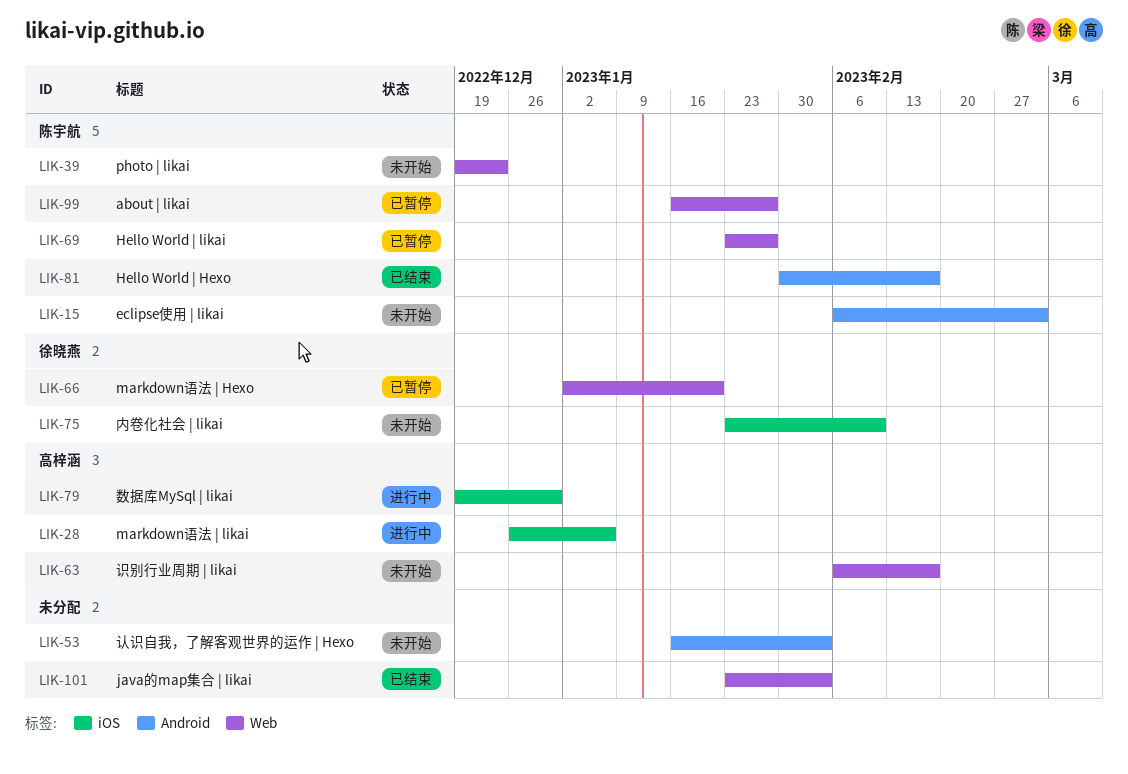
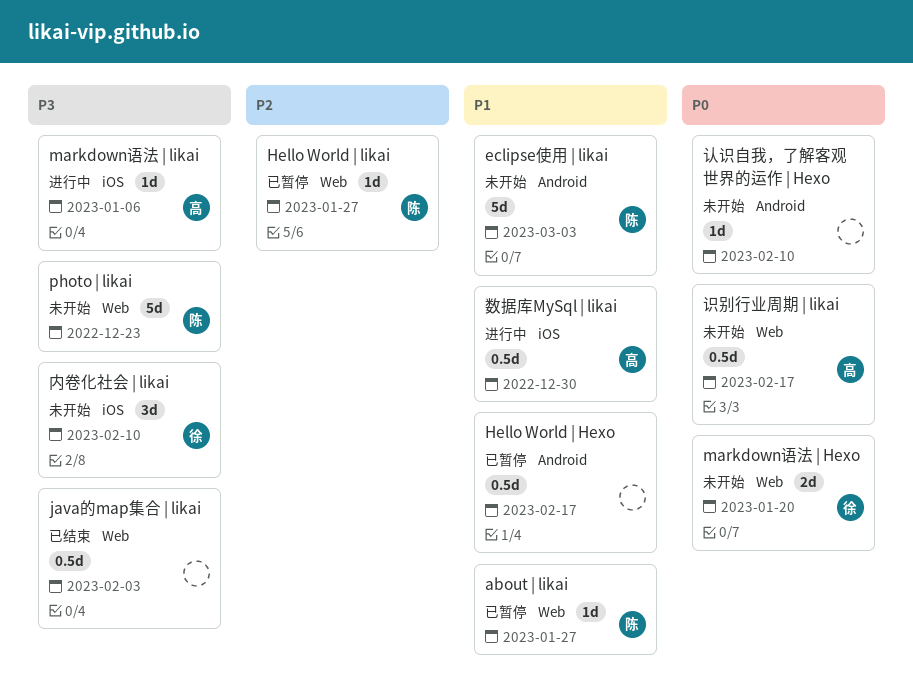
Hello World | Hexo, status: 已结束 -> 已暂停
Hello World | Hexo, owner: 陈宇航 -> none
markdown语法 | Hexo, status: 已暂停 -> 未开始
认识自我，了解客观世界的运作 | Hexo, due: Feb 3 -> Feb 10

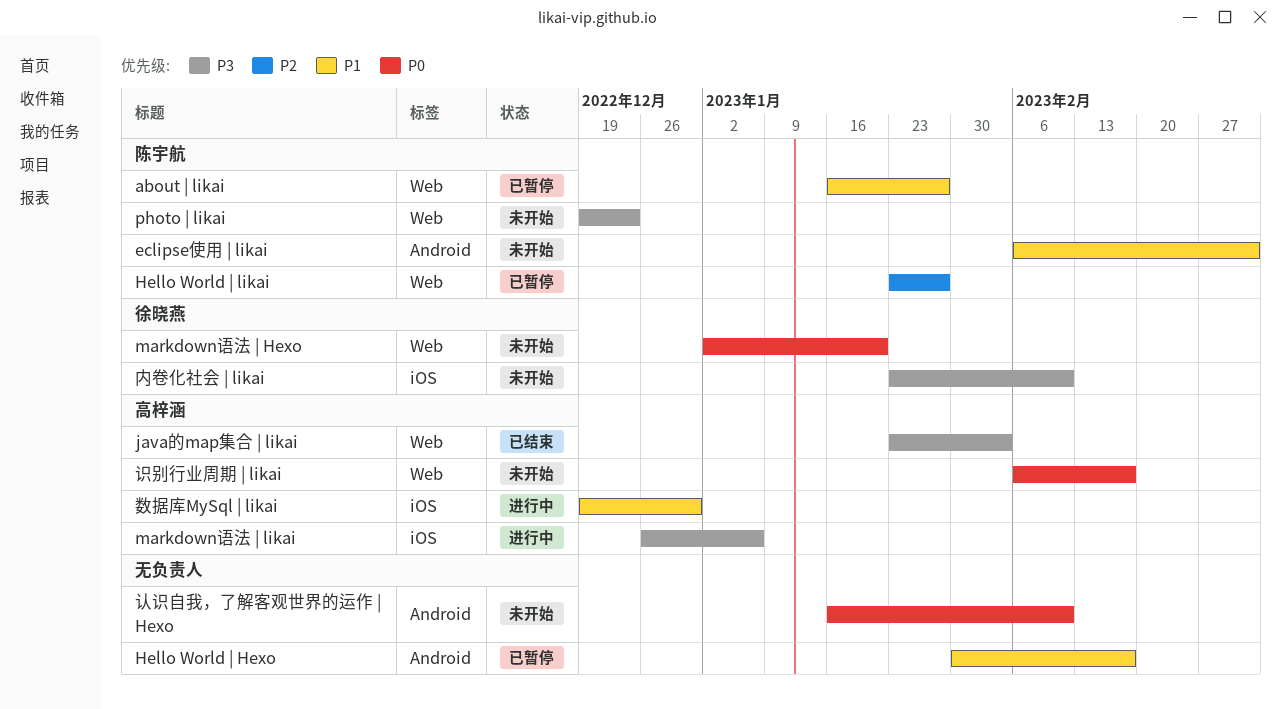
java的map集合 | likai, owner: none -> 高梓涵

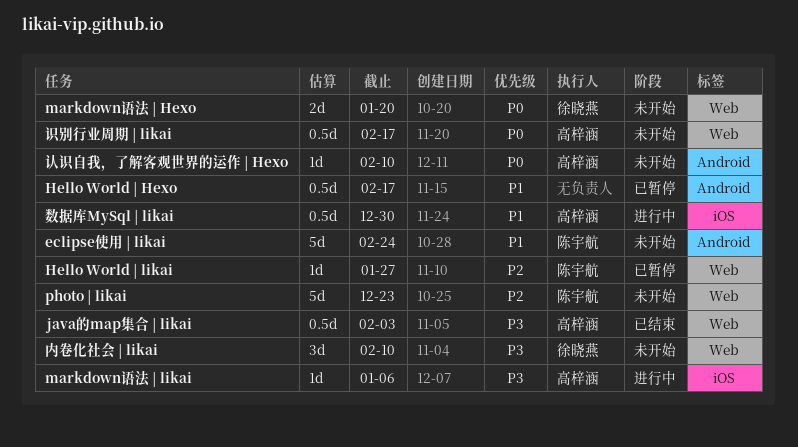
about | likai: present -> none
eclipse使用 | likai, due: Mar 3 -> Feb 24
photo | likai, priority: P3 -> P2
内卷化社会 | likai, label: iOS -> Web
认识自我，了解客观世界的运作 | Hexo, owner: none -> 高梓涵

